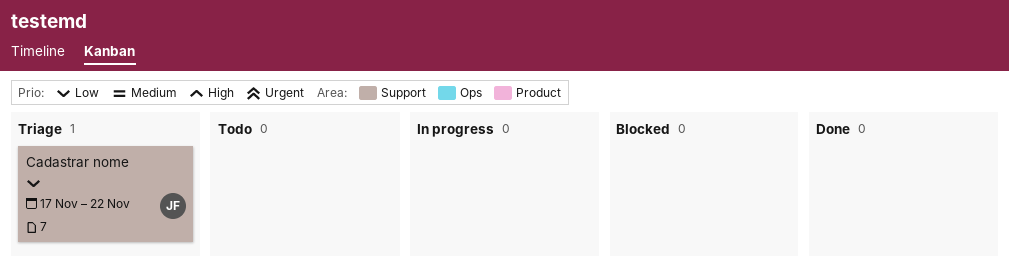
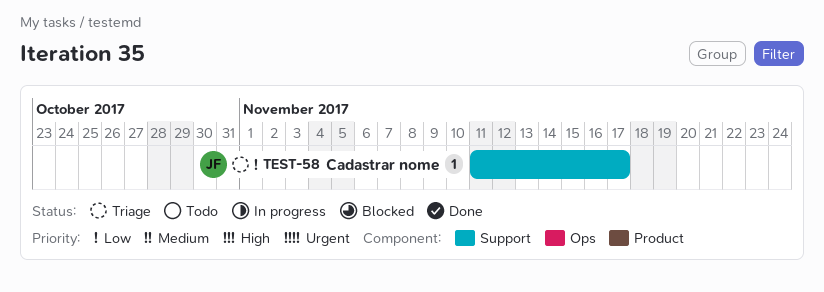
Cadastrar nome, start: Nov 17 -> Nov 11
Cadastrar nome, due: Nov 22 -> Nov 17

